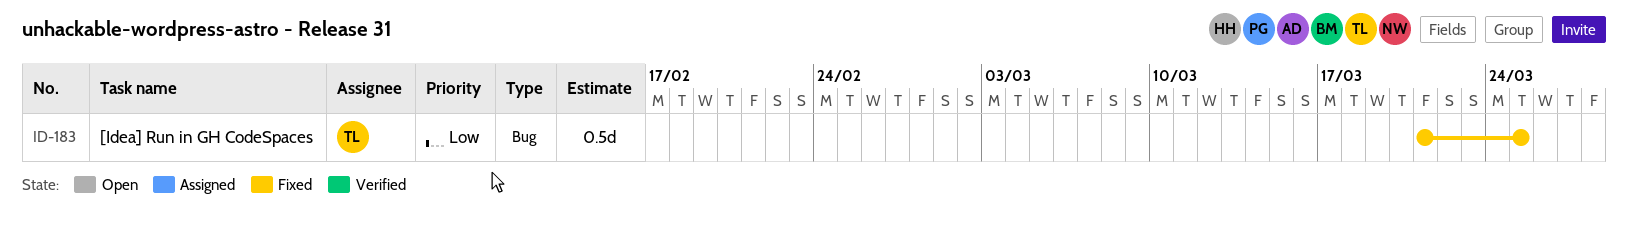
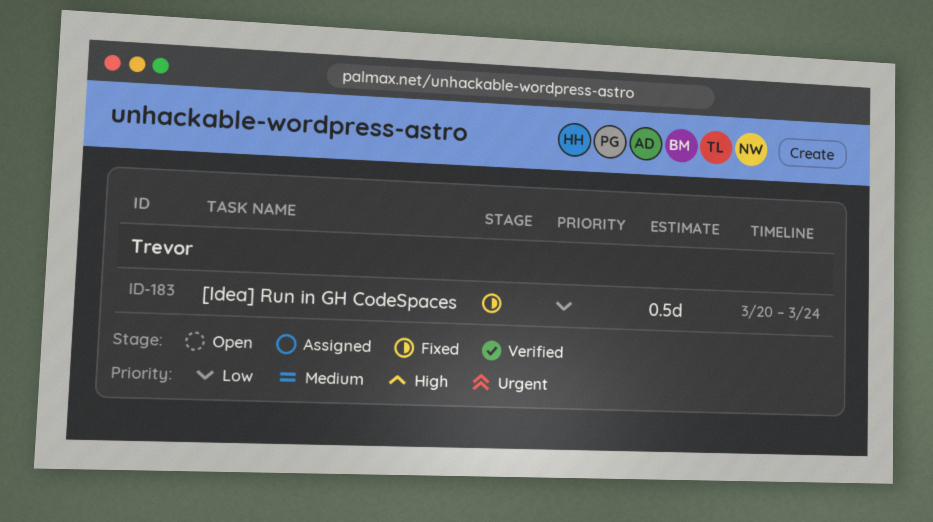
ID-183, start: Mar 21 -> Mar 20
ID-183, due: Mar 25 -> Mar 24

